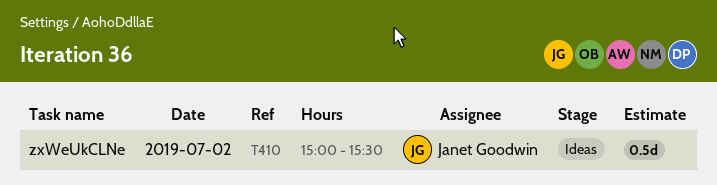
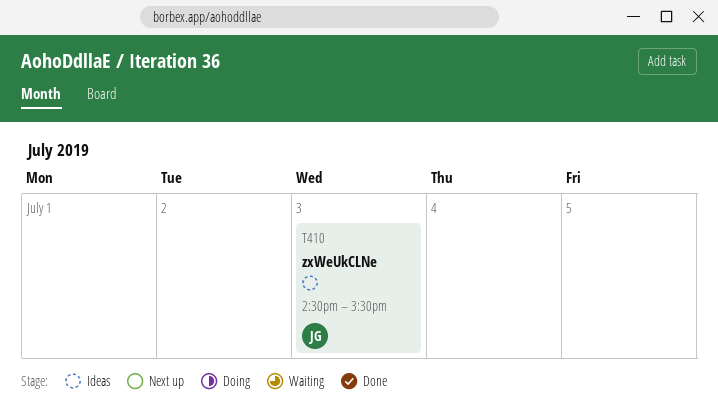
T410, day: Jul 2 -> Jul 3
T410, begins: 15:00 -> 14:30

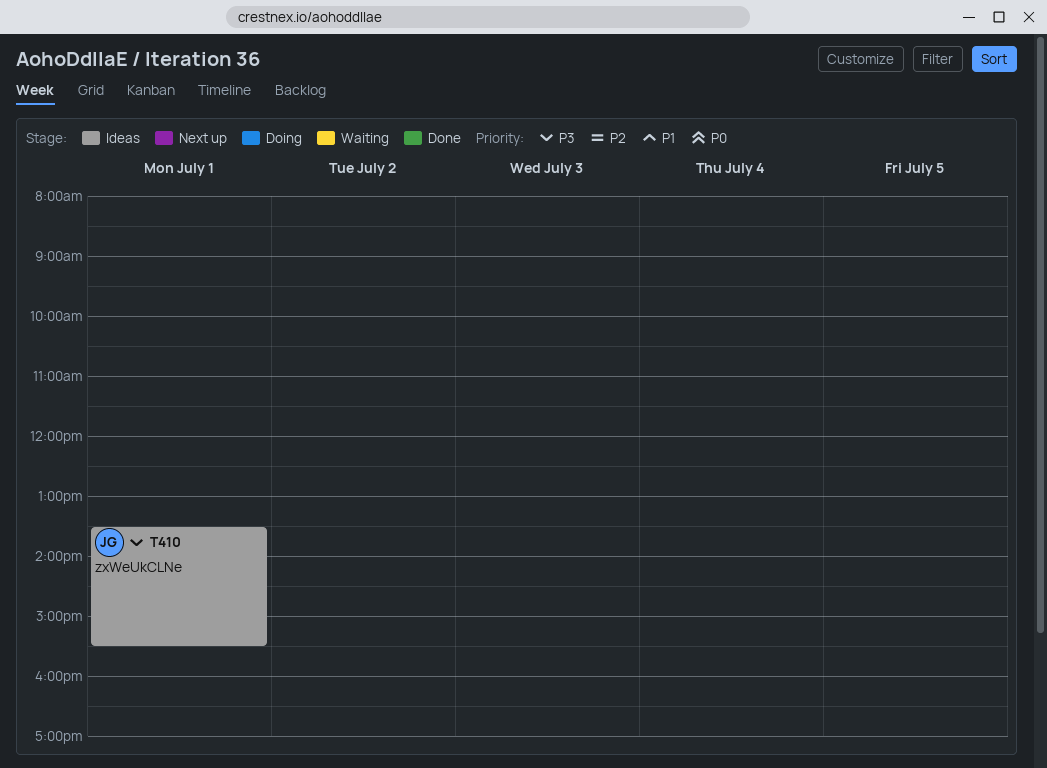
T410, day: Jul 3 -> Jul 1
T410, begins: 14:30 -> 13:30

